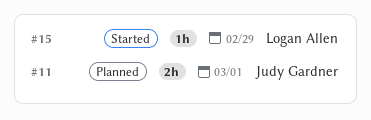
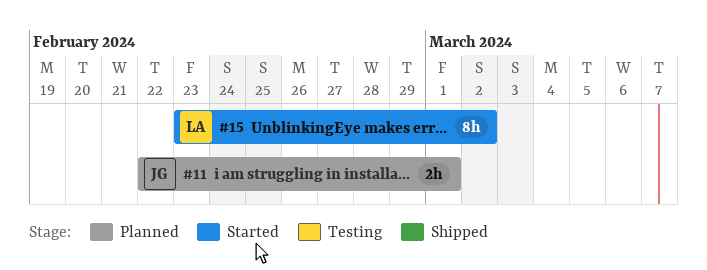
#15, estimate: 1h -> 8h
#15, due: Feb 29 -> Mar 2

